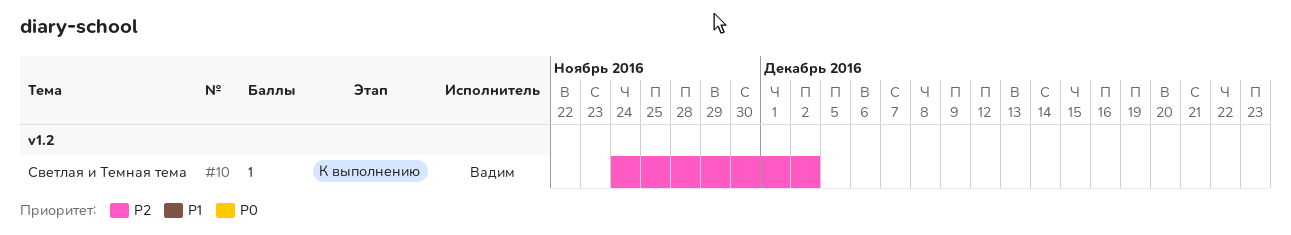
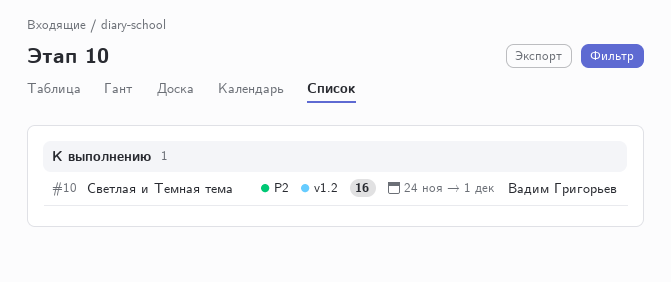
#10, estimate: 1 -> 16
#10, due: Dec 2 -> Dec 1

